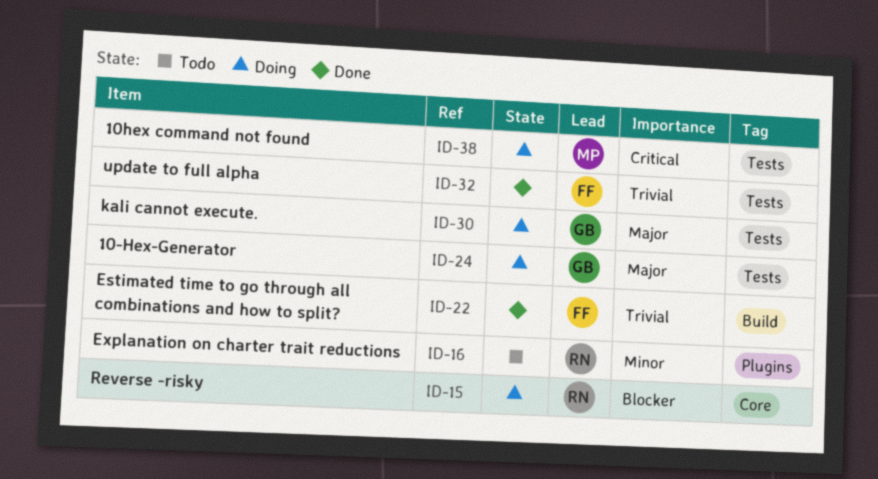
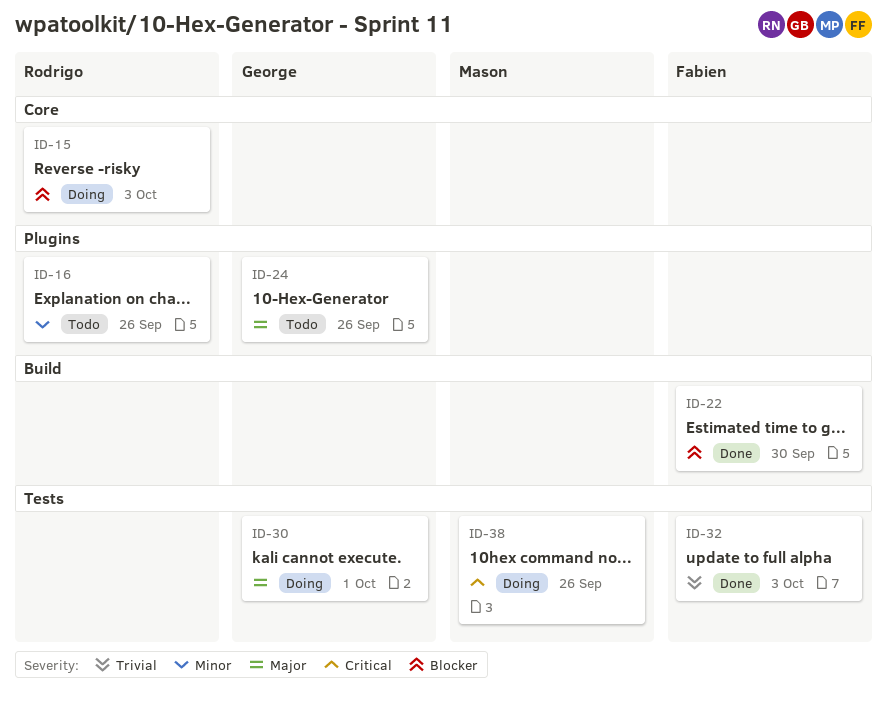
ID-22, priority: Trivial -> Blocker
ID-24, status: Doing -> Todo
ID-24, label: Tests -> Plugins

